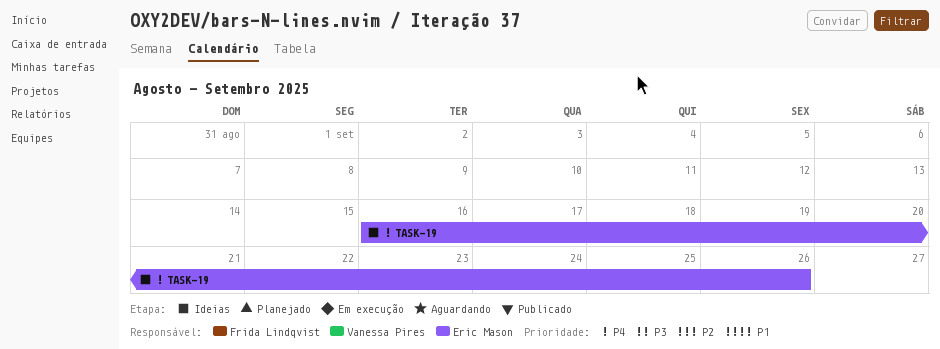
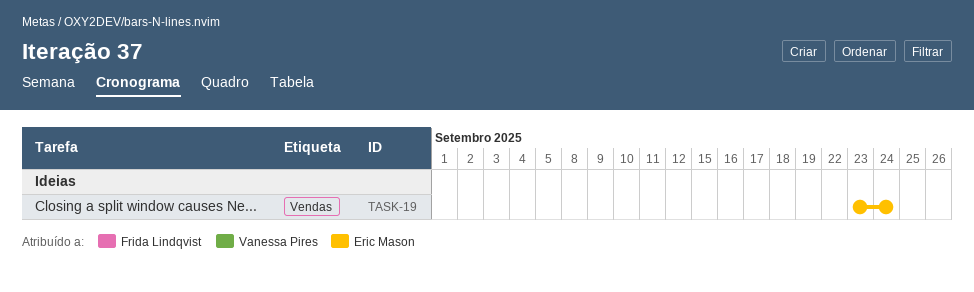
TASK-19, start: Sep 16 -> Sep 23
TASK-19, due: Sep 26 -> Sep 24

